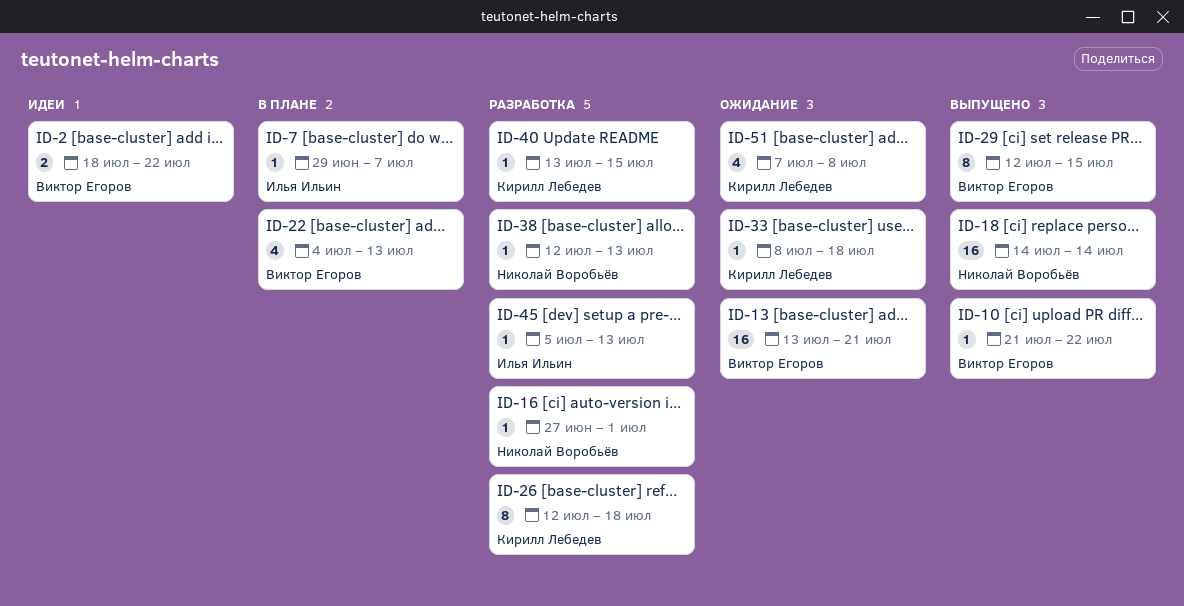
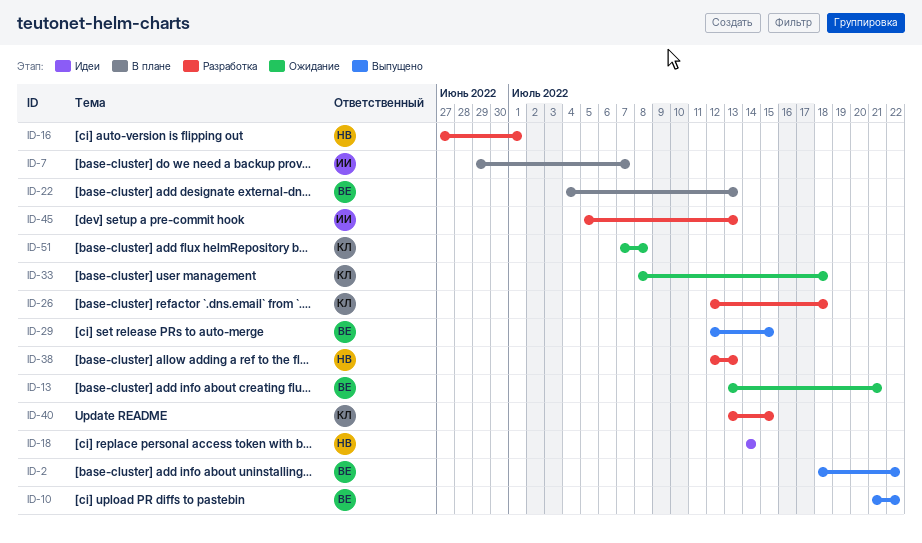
ID-2, status: Идеи -> Выпущено
ID-18, status: Выпущено -> Идеи

